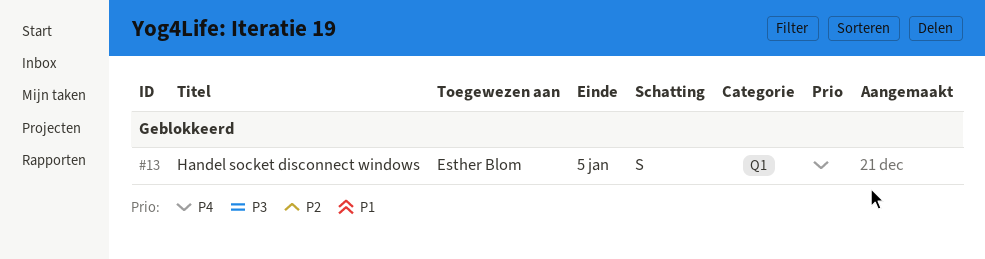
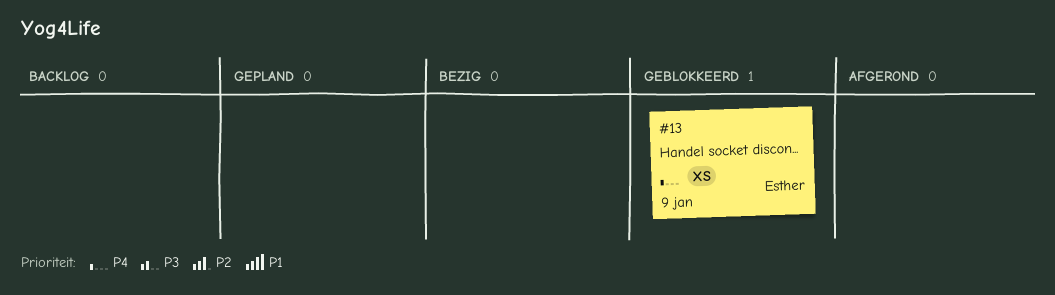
#13, estimate: S -> XS
#13, due: Jan 5 -> Jan 9

